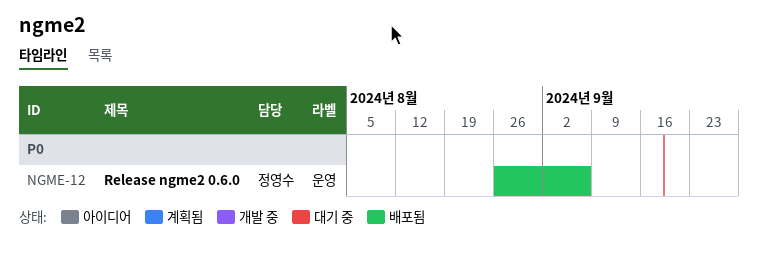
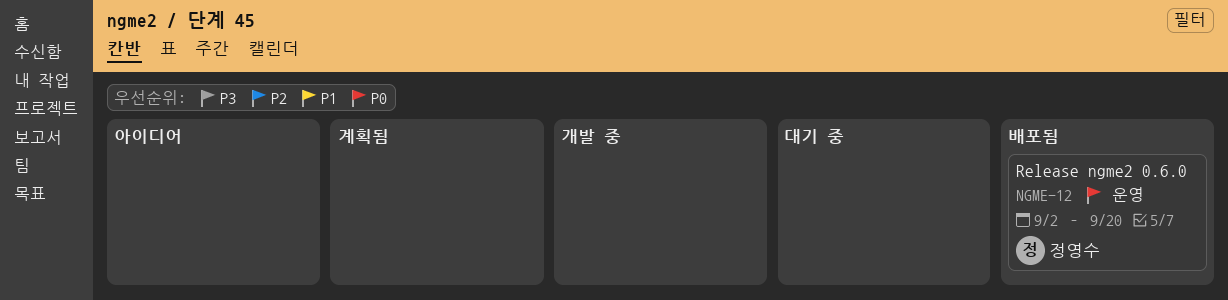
NGME-12, start: Aug 26 -> Sep 2
NGME-12, due: Sep 6 -> Sep 20

